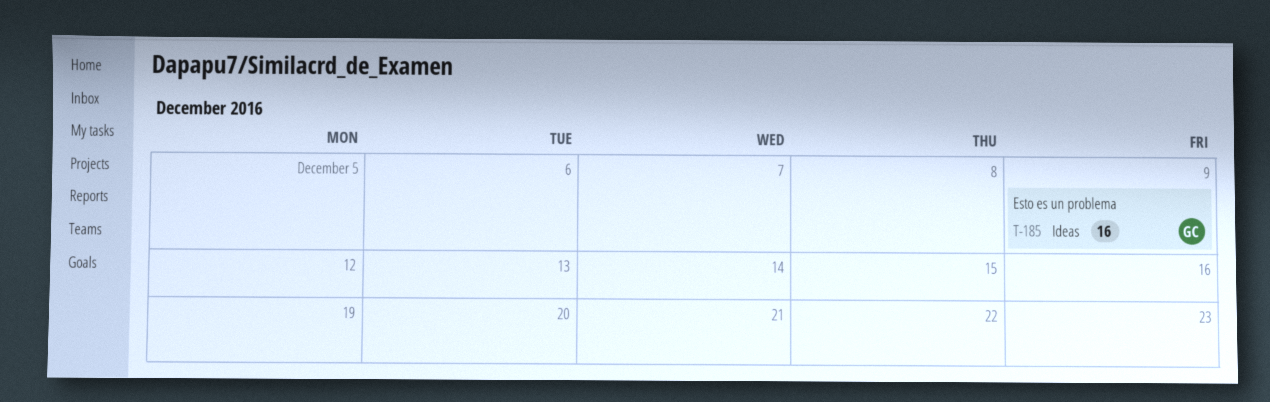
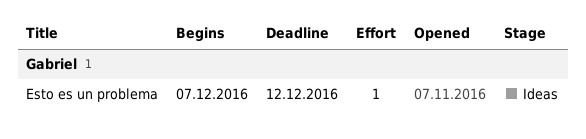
Esto es un problema, estimate: 16 -> 1
Esto es un problema, due: Dec 9 -> Dec 12

